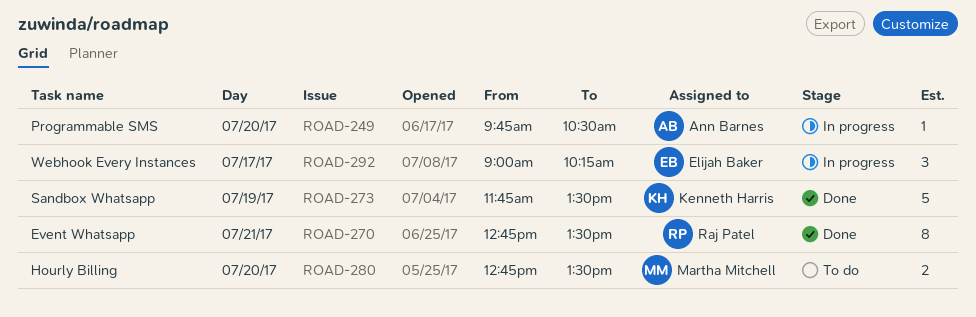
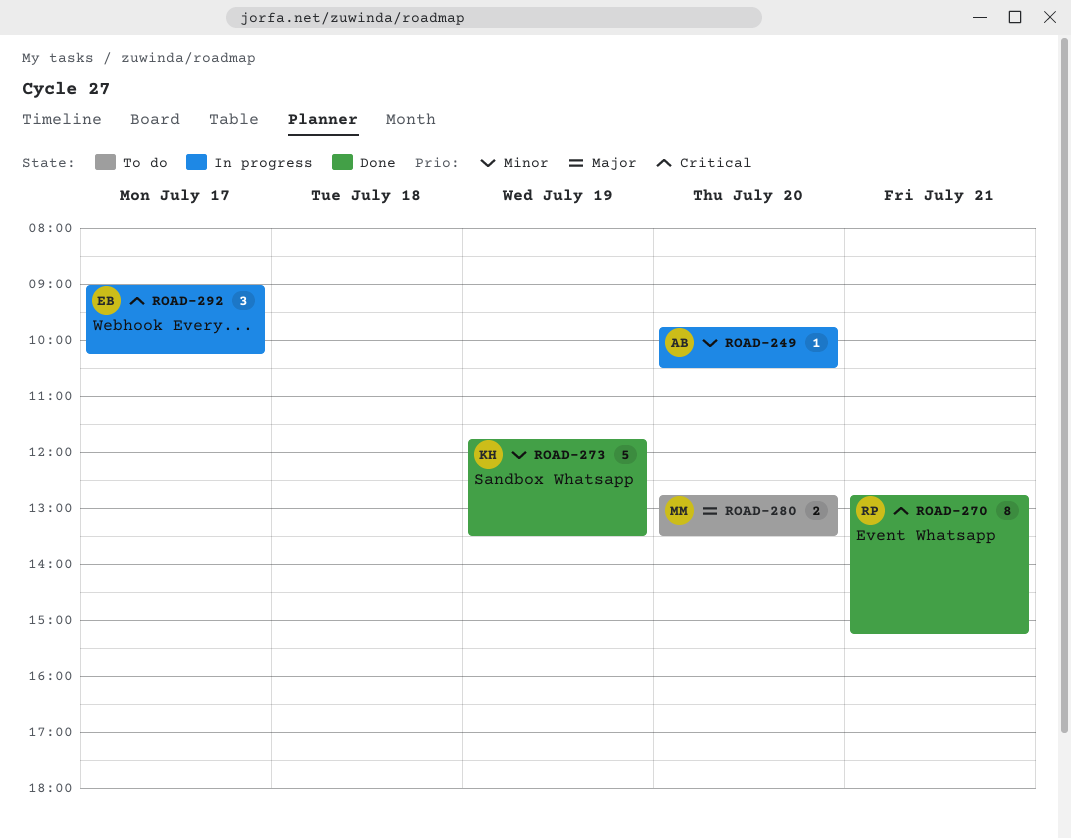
ROAD-270, ends: 13:30 -> 15:15

